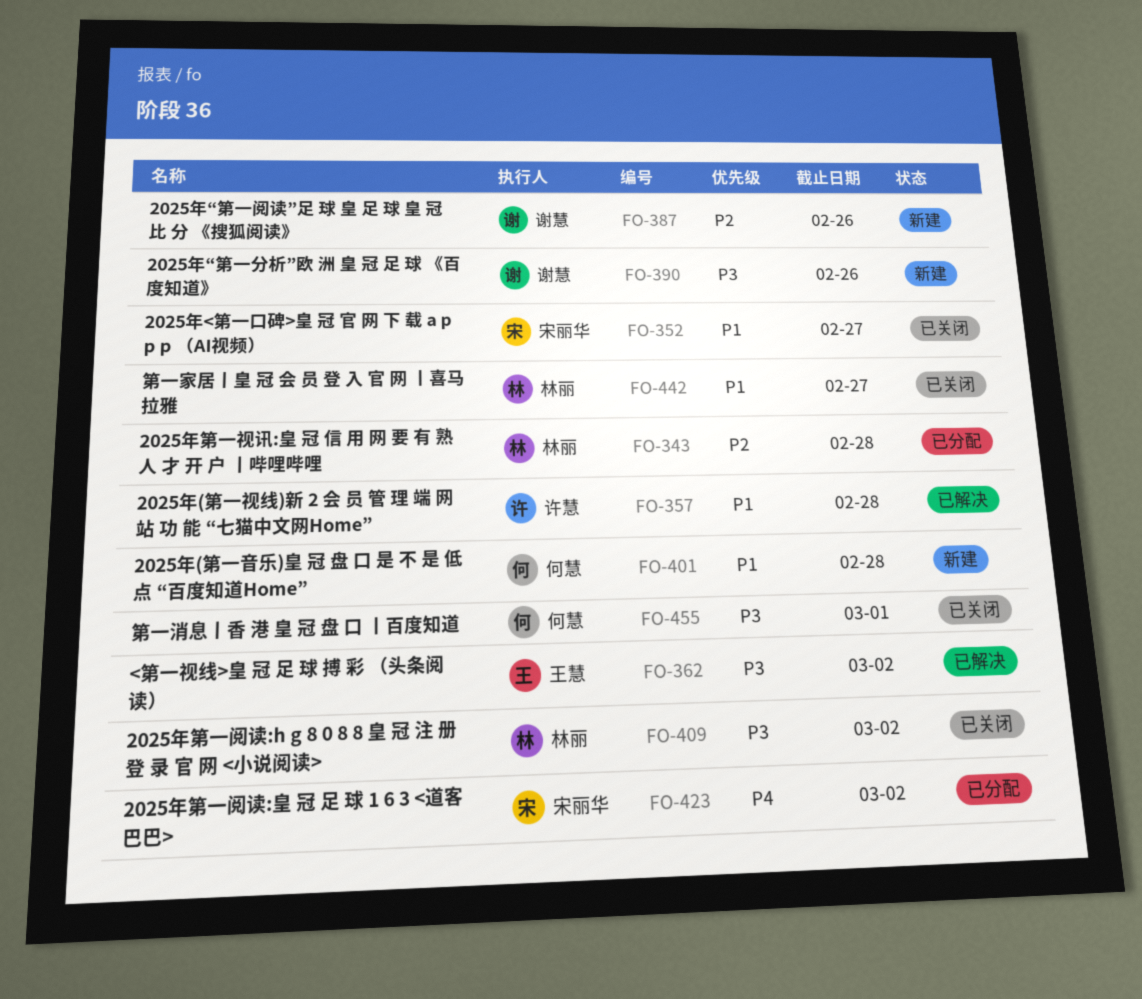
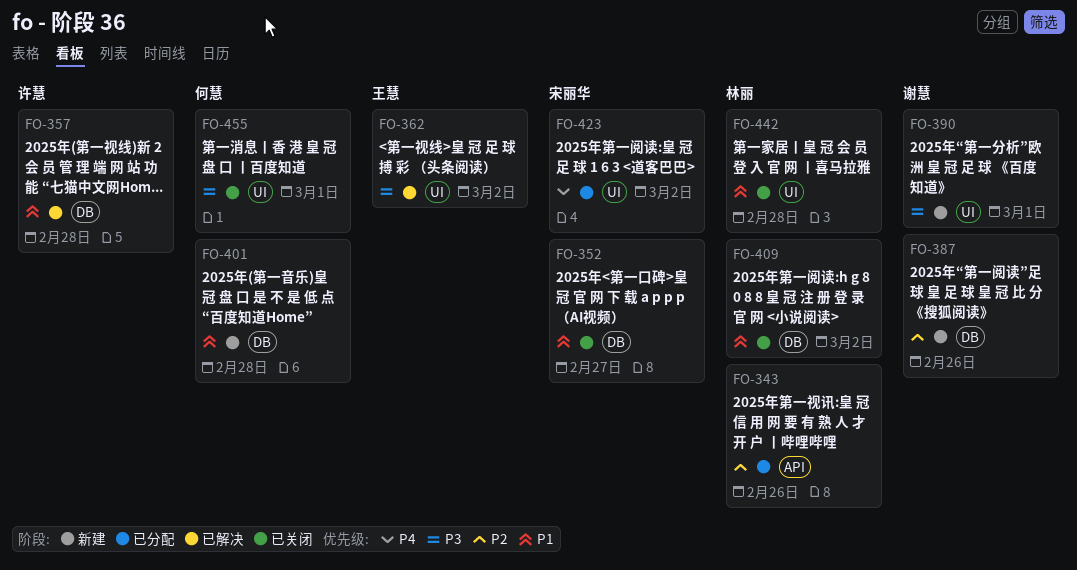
FO-343, due: Feb 28 -> Feb 26
FO-390, due: Feb 26 -> Mar 1
FO-409, priority: P3 -> P1
FO-442, due: Feb 27 -> Feb 28

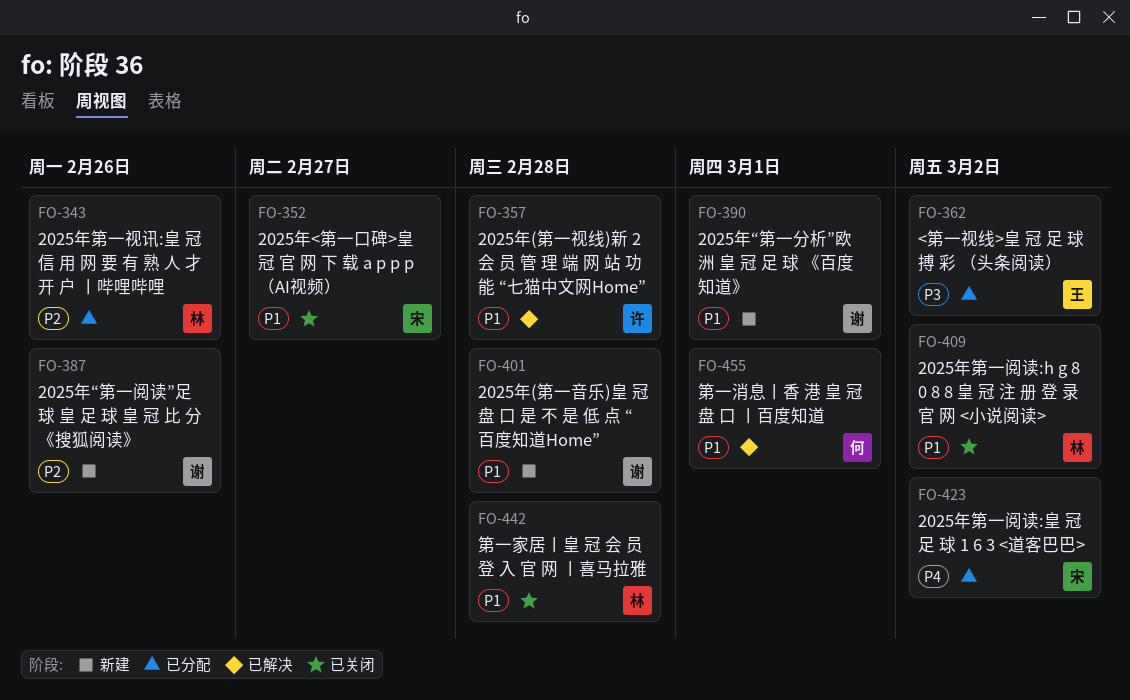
FO-362, status: 已解决 -> 已分配
FO-390, priority: P3 -> P1
FO-401, owner: 何慧 -> 谢慧
FO-455, status: 已关闭 -> 已解决
FO-455, priority: P3 -> P1

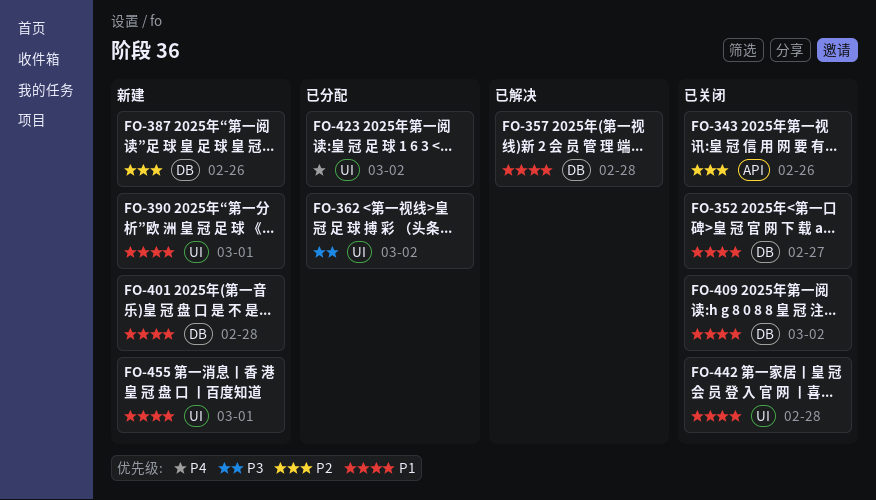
FO-343, status: 已分配 -> 已关闭
FO-455, status: 已解决 -> 新建

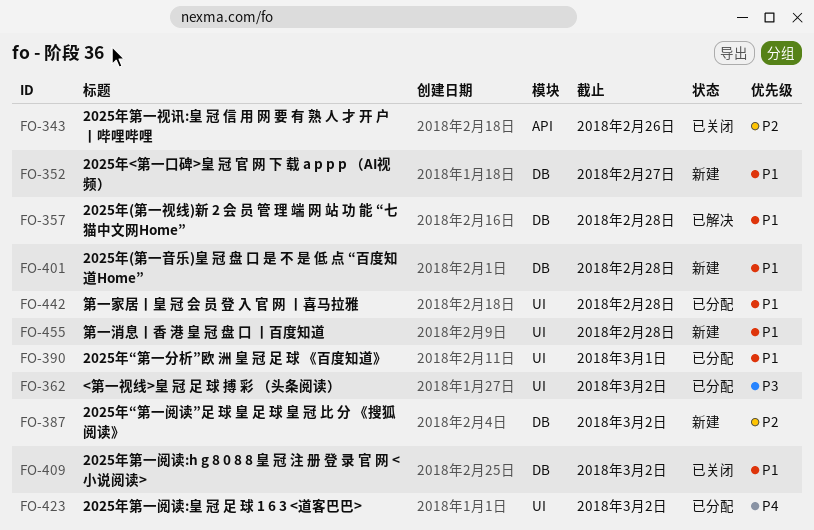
FO-352, status: 已关闭 -> 新建
FO-387, due: Feb 26 -> Mar 2
FO-390, status: 新建 -> 已分配
FO-442, status: 已关闭 -> 已分配
FO-455, due: Mar 1 -> Feb 28

